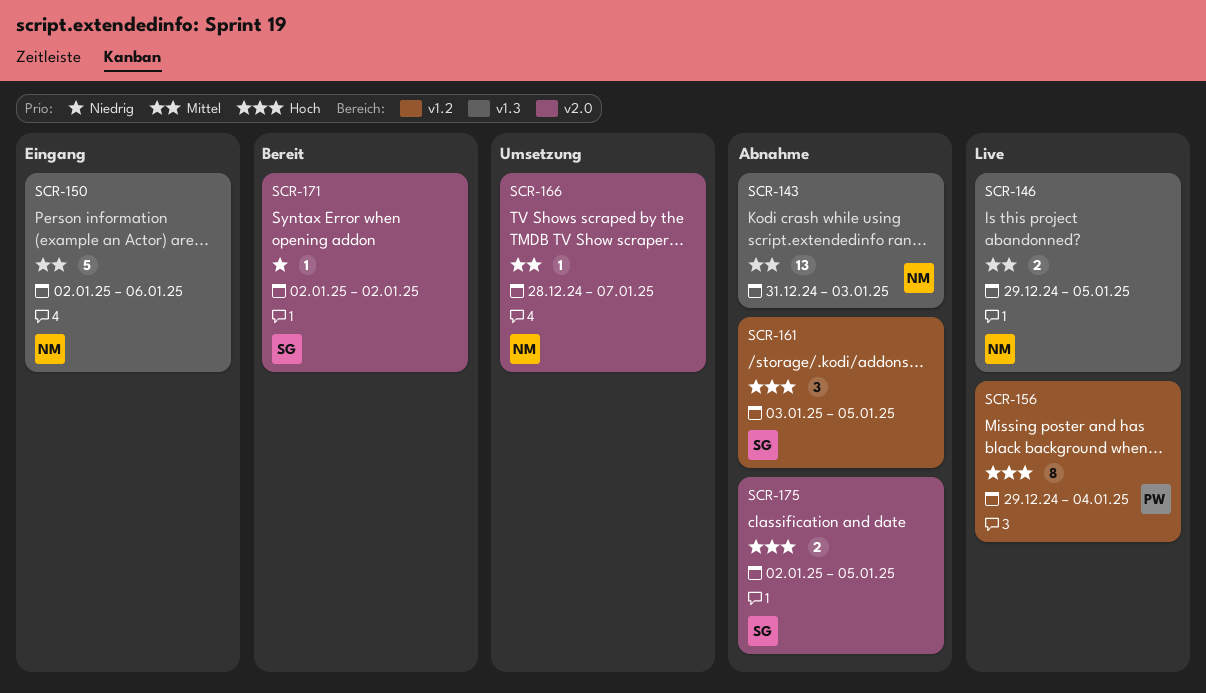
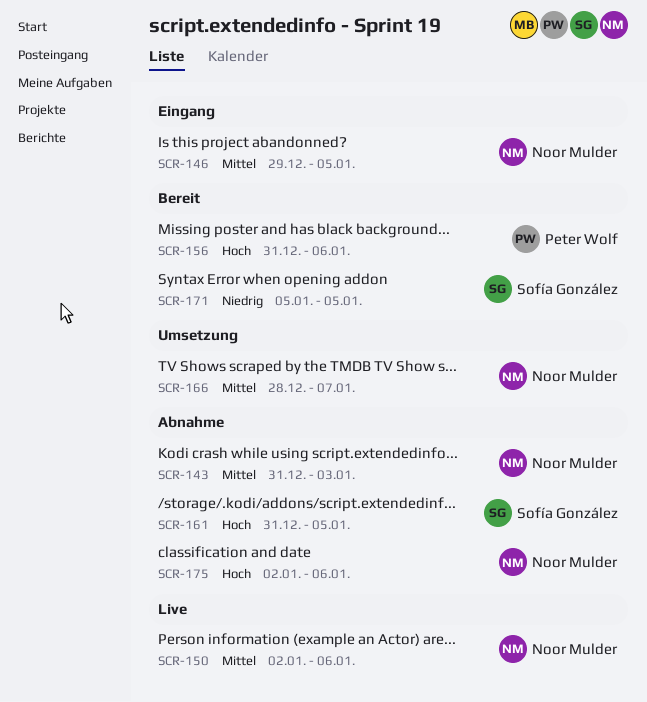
SCR-146, status: Live -> Eingang
SCR-150, status: Eingang -> Live
SCR-156, status: Live -> Bereit
SCR-156, start: Dec 29 -> Dec 31
SCR-156, due: Jan 4 -> Jan 6
SCR-161, start: Jan 3 -> Dec 31
SCR-171, start: Jan 2 -> Jan 5
SCR-171, due: Jan 2 -> Jan 5
SCR-175, owner: Sofía González -> Noor Mulder
SCR-175, due: Jan 5 -> Jan 6

